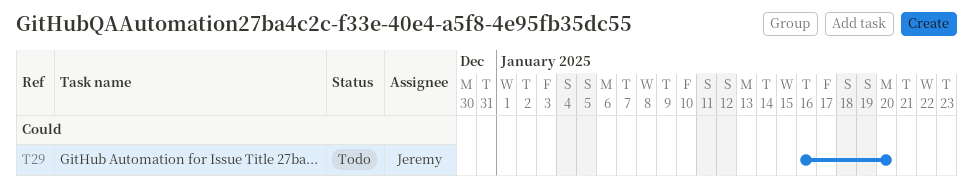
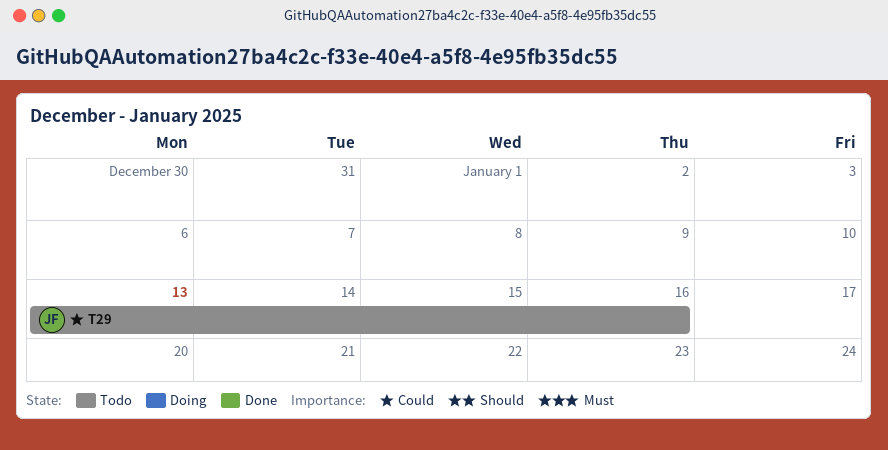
T29, start: Jan 16 -> Jan 13
T29, due: Jan 20 -> Jan 16

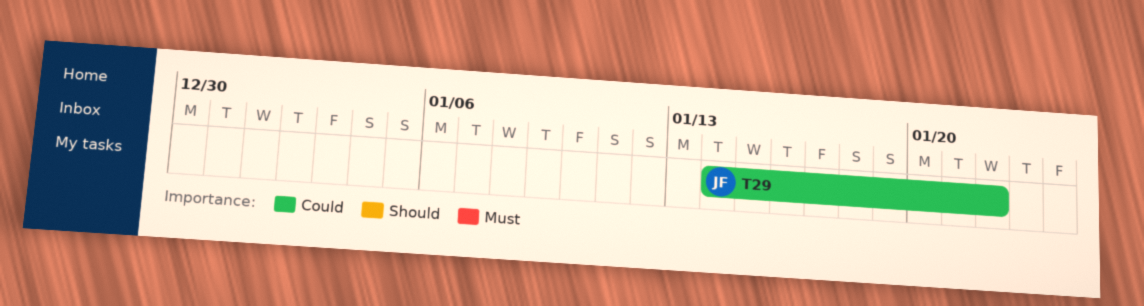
T29, start: Jan 13 -> Jan 14
T29, due: Jan 16 -> Jan 22

